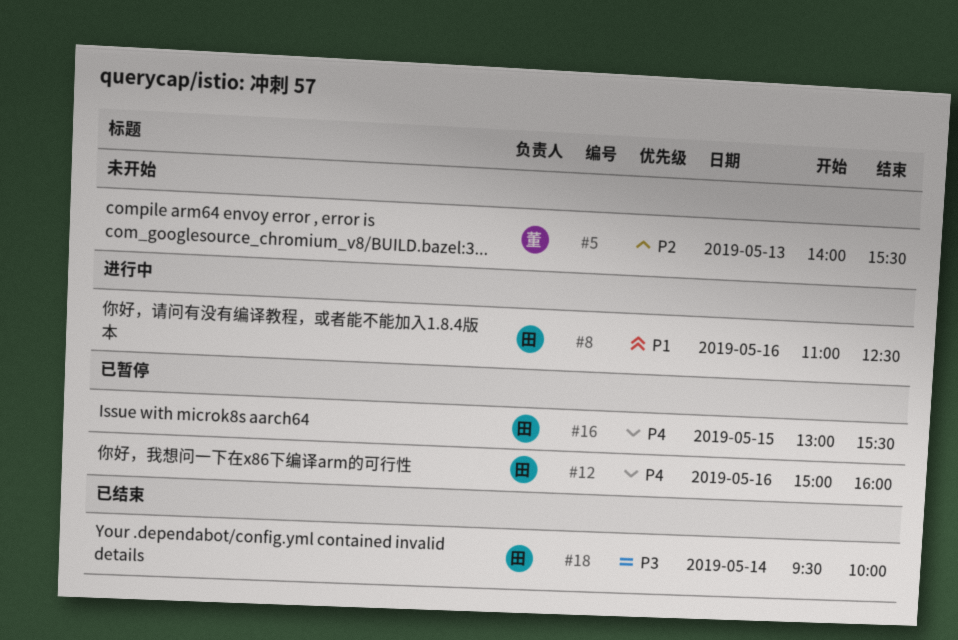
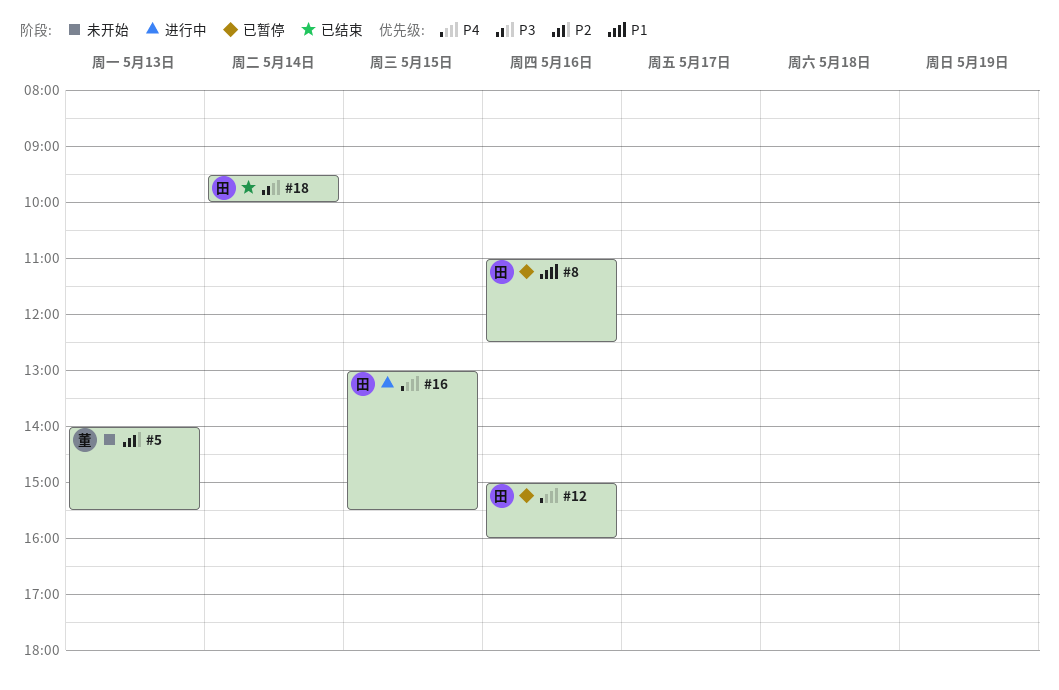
#8, status: 进行中 -> 已暂停
#16, status: 已暂停 -> 进行中

